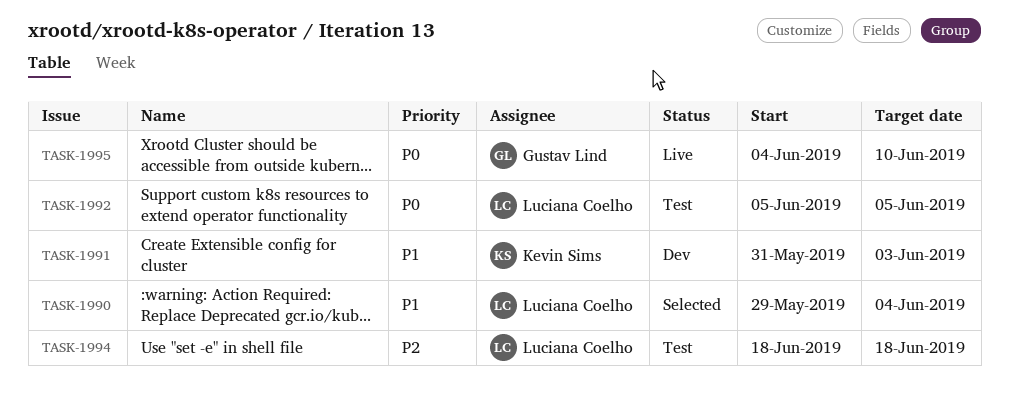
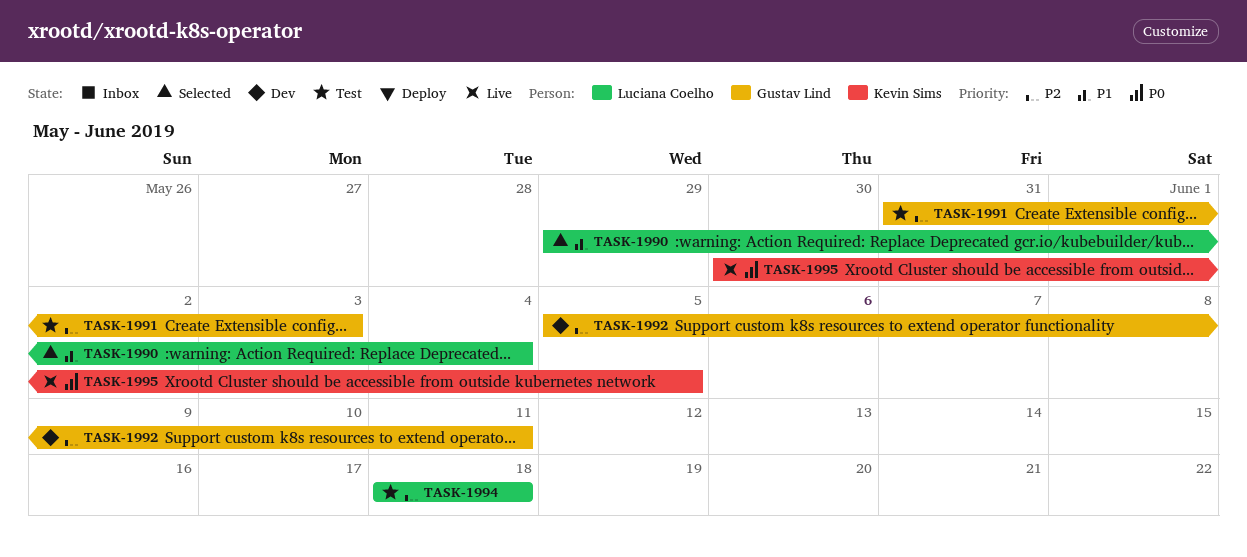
TASK-1991, status: Dev -> Test
TASK-1991, owner: Kevin Sims -> Gustav Lind
TASK-1991, priority: P1 -> P2
TASK-1992, status: Test -> Dev
TASK-1992, owner: Luciana Coelho -> Gustav Lind
TASK-1992, priority: P0 -> P2
TASK-1992, due: Jun 5 -> Jun 11
TASK-1995, owner: Gustav Lind -> Kevin Sims
TASK-1995, start: Jun 4 -> May 30
TASK-1995, due: Jun 10 -> Jun 5

